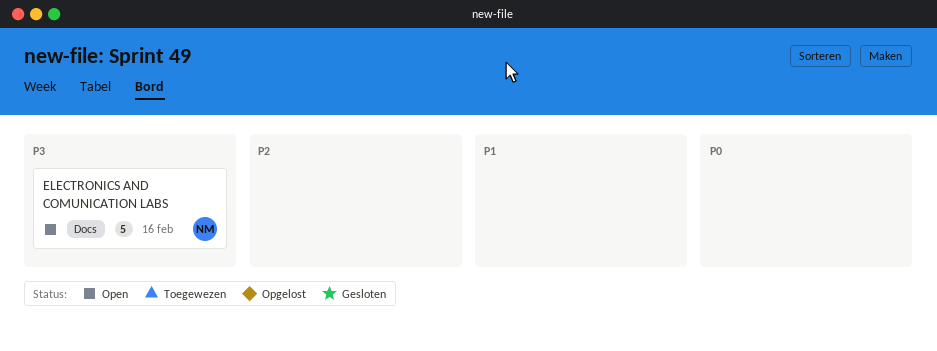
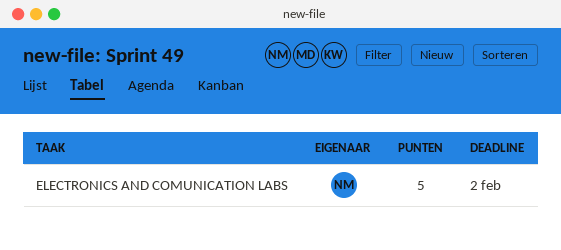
ELECTRONICS AND COMUNICATION LABS, due: Feb 16 -> Feb 2

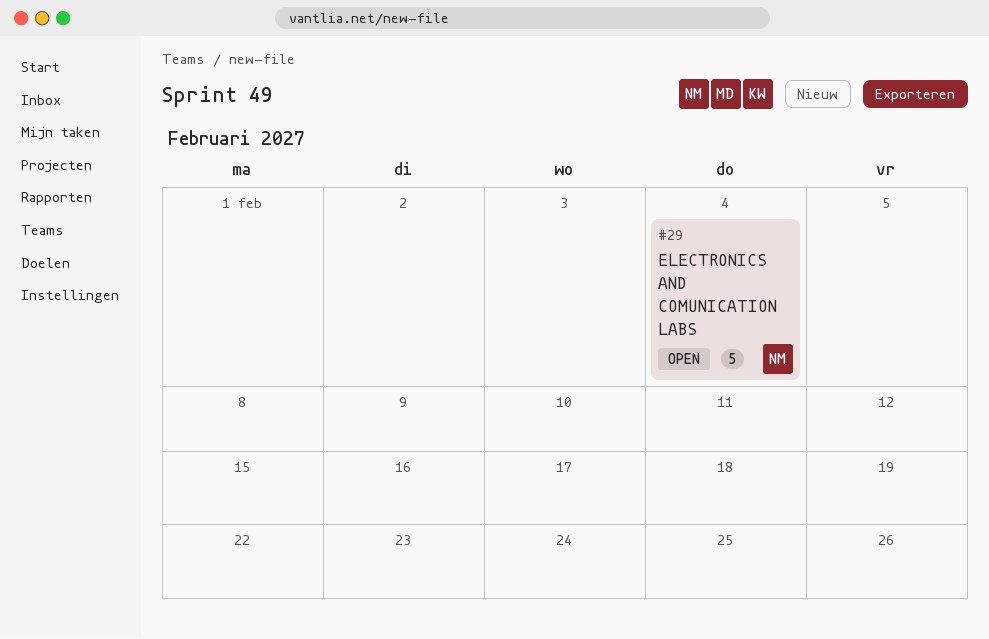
ELECTRONICS AND COMUNICATION LABS, due: Feb 2 -> Feb 4

